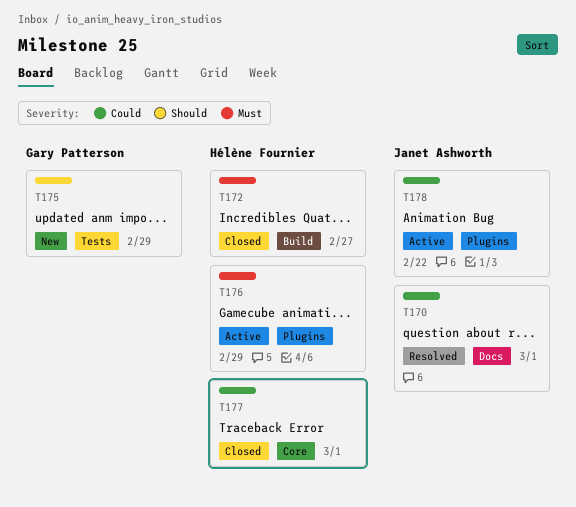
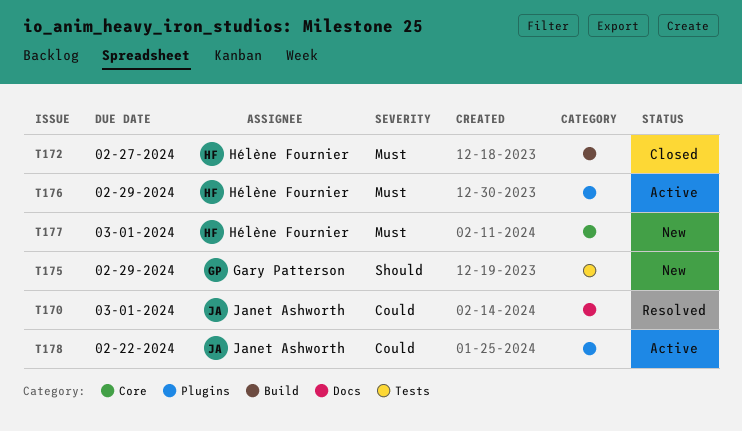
T177, status: Closed -> New
T177, priority: Could -> Must

